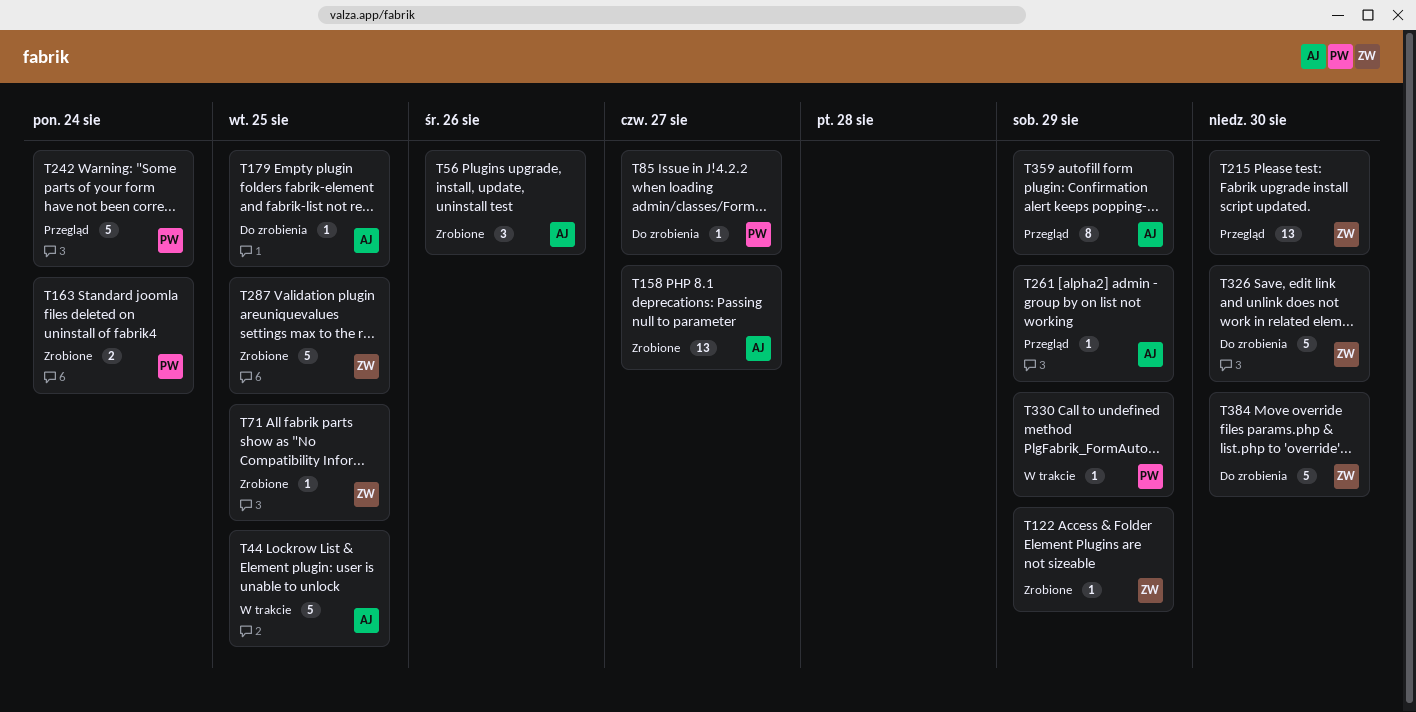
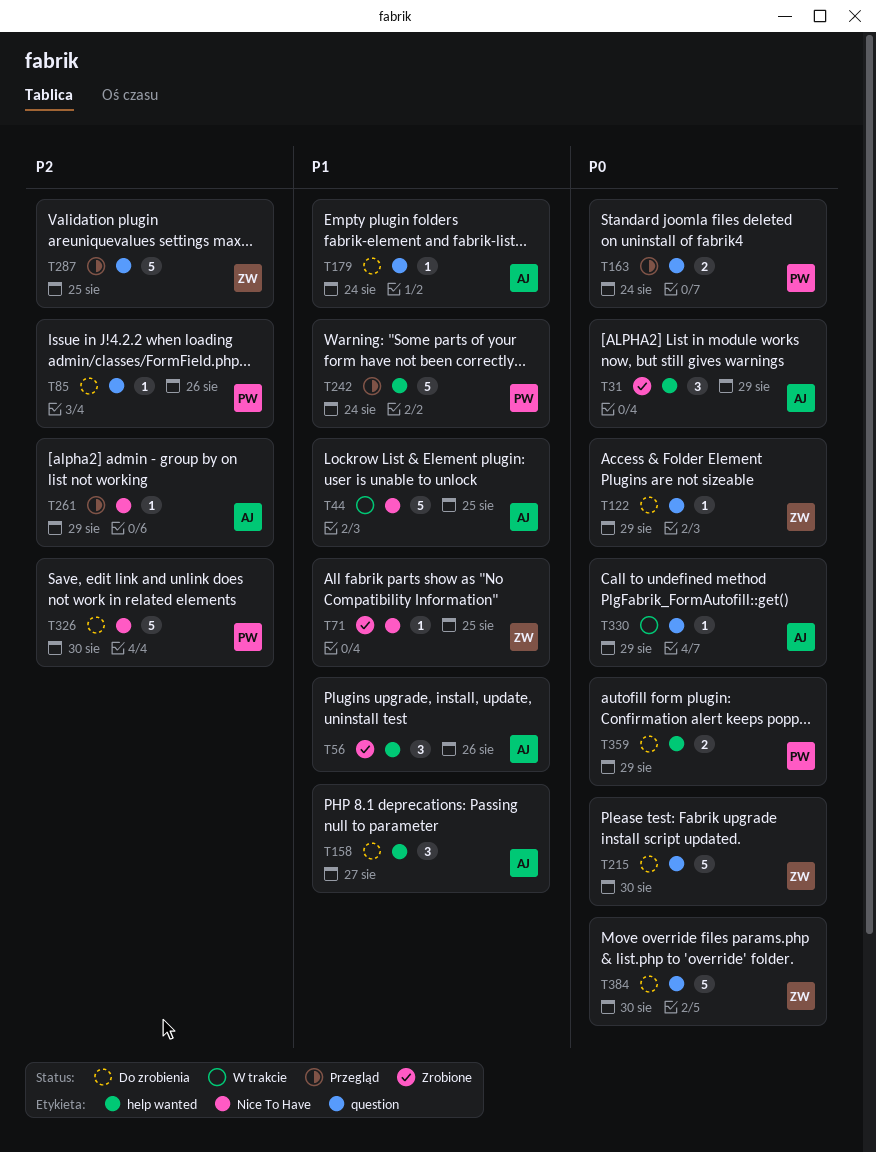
T31: none -> present
T85, due: Aug 27 -> Aug 26
T122, status: Zrobione -> Do zrobienia
T158, status: Zrobione -> Do zrobienia
T158, estimate: 13 -> 3
T163, status: Zrobione -> Przegląd
T179, due: Aug 25 -> Aug 24
T215, status: Przegląd -> Do zrobienia
T215, estimate: 13 -> 5
T287, status: Zrobione -> Przegląd
T326, owner: ZW -> PW
T330, owner: PW -> AJ
T359, status: Przegląd -> Do zrobienia
T359, owner: AJ -> PW
T359, estimate: 8 -> 2

